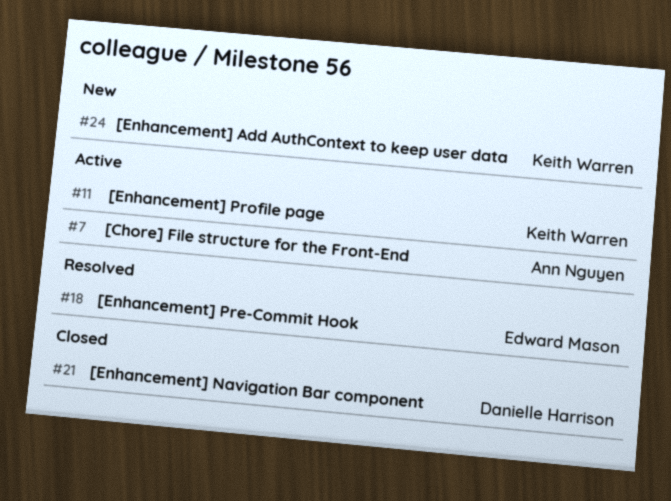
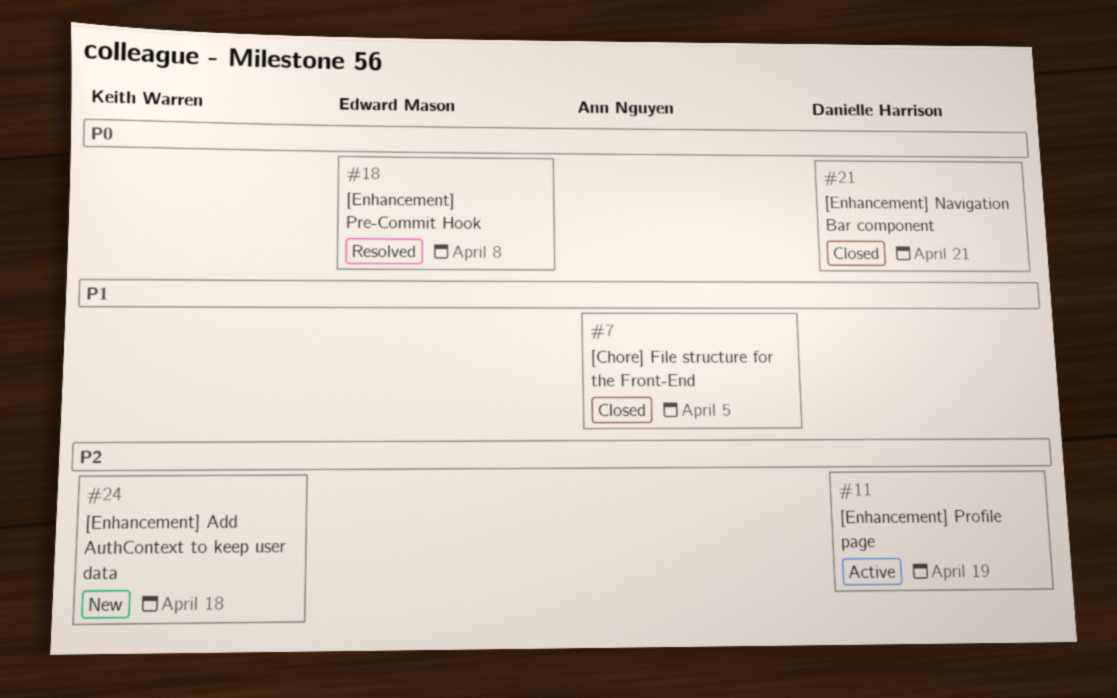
#7, status: Active -> Closed
#11, owner: Keith Warren -> Danielle Harrison

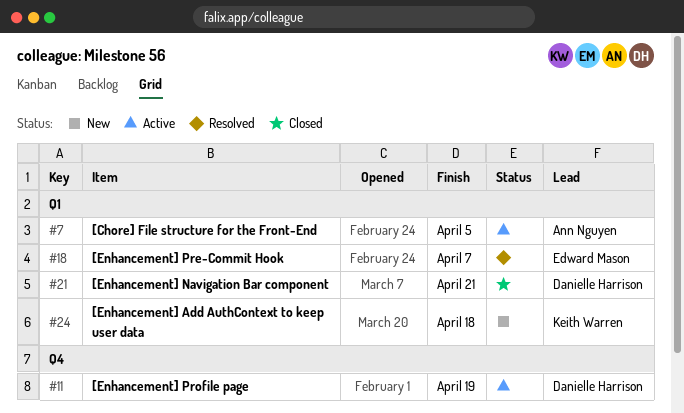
#7, status: Closed -> Active
#18, due: Apr 8 -> Apr 7

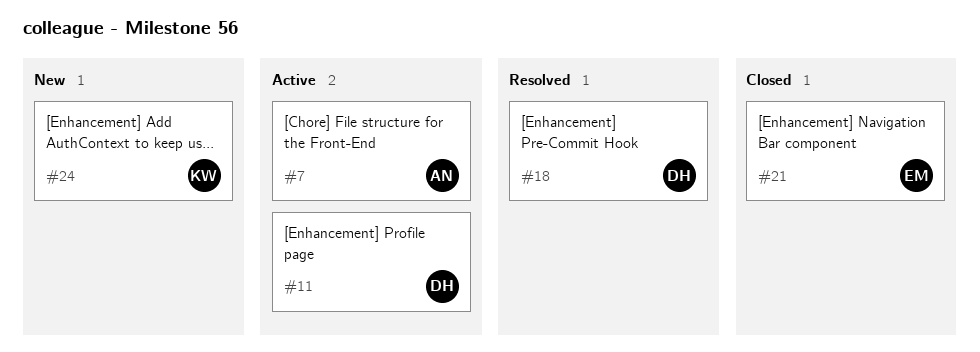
#18, owner: Edward Mason -> Danielle Harrison
#21, owner: Danielle Harrison -> Edward Mason

